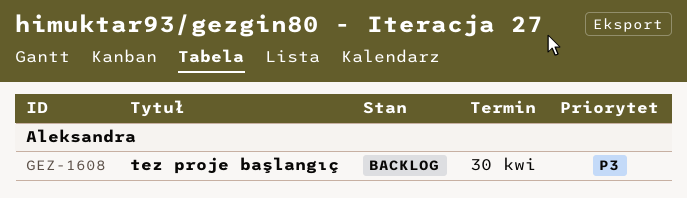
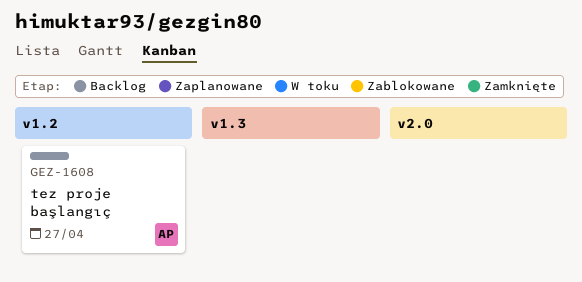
GEZ-1608, due: Apr 30 -> Apr 27

